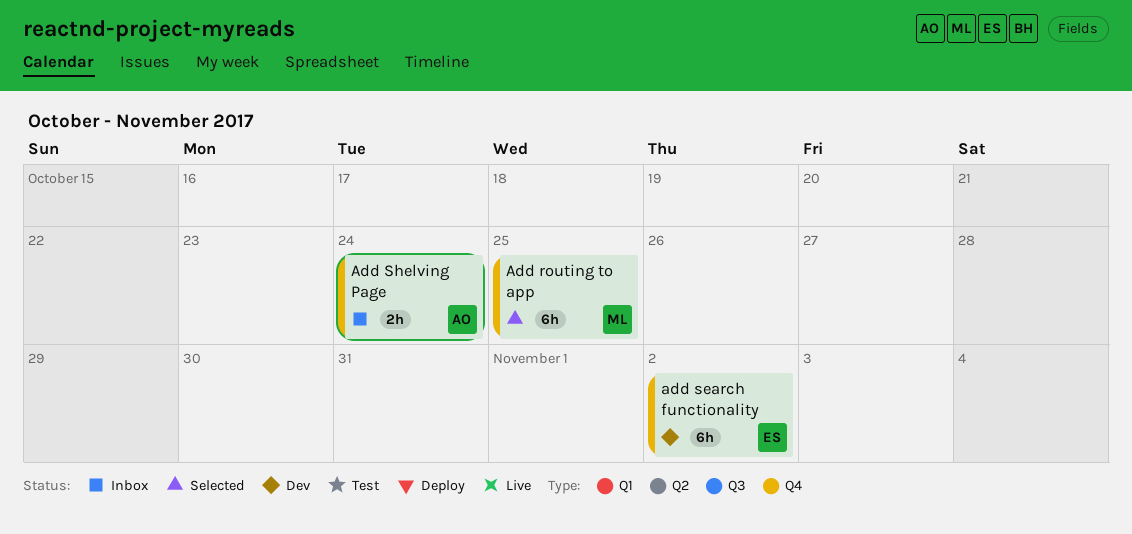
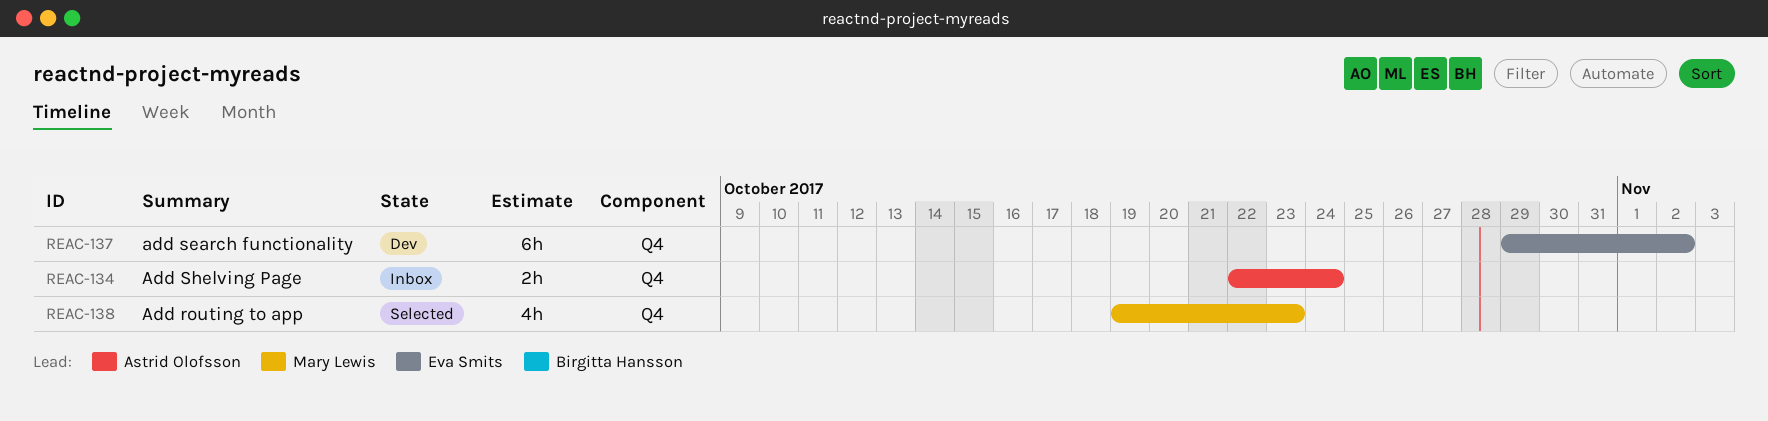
Add routing to app, estimate: 6h -> 4h
Add routing to app, due: Oct 25 -> Oct 23

